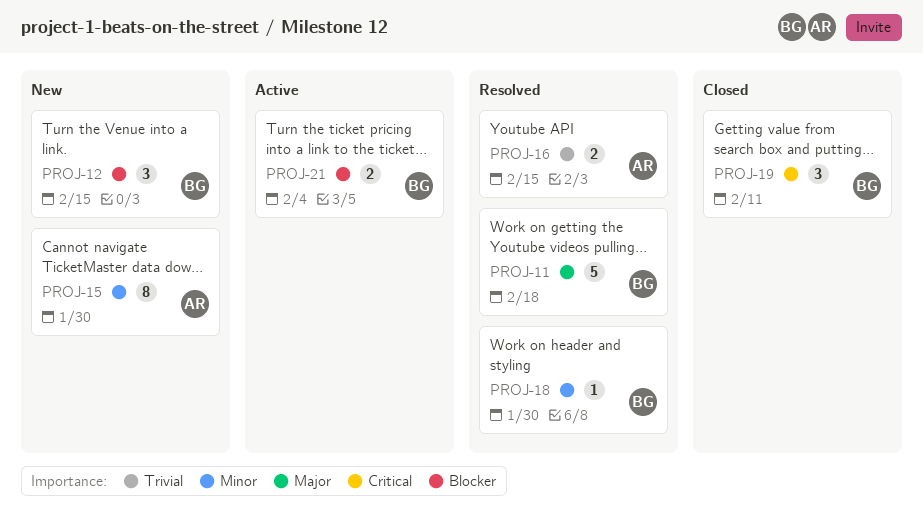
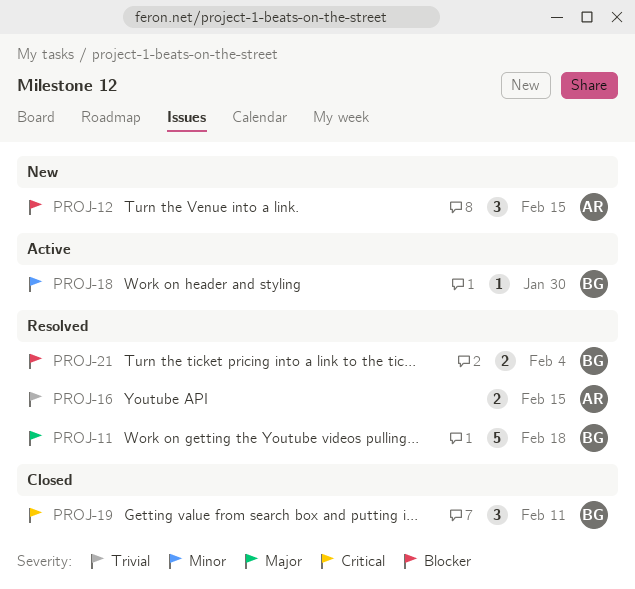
PROJ-12, owner: BG -> AR
PROJ-15: present -> none
PROJ-18, status: Resolved -> Active
PROJ-21, status: Active -> Resolved

